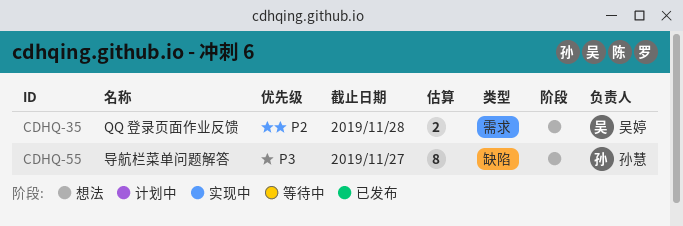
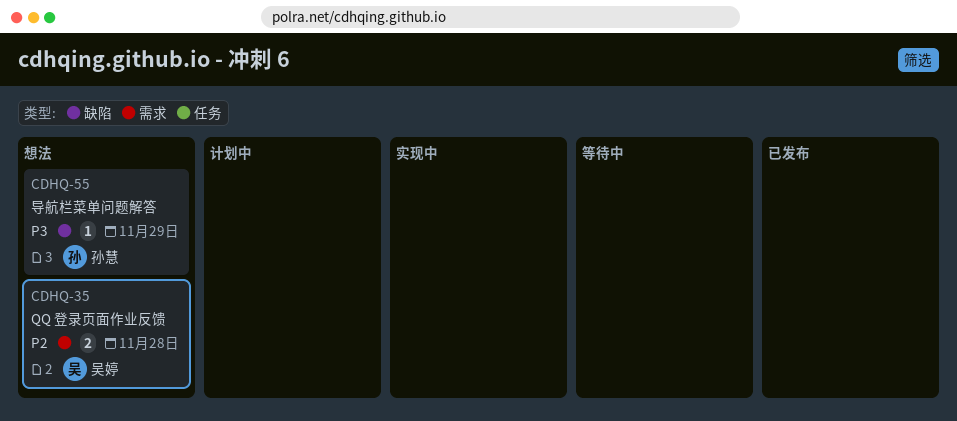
CDHQ-55, estimate: 8 -> 1
CDHQ-55, due: Nov 27 -> Nov 29

